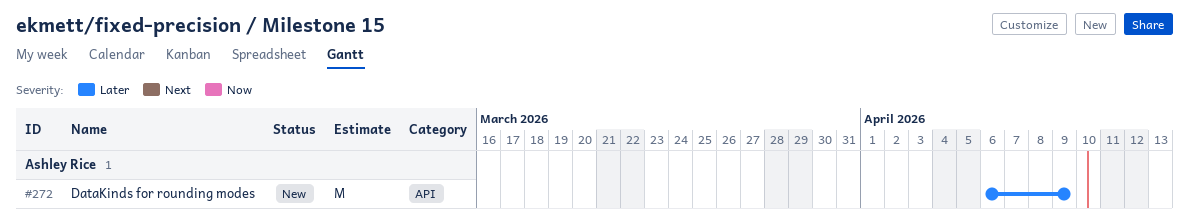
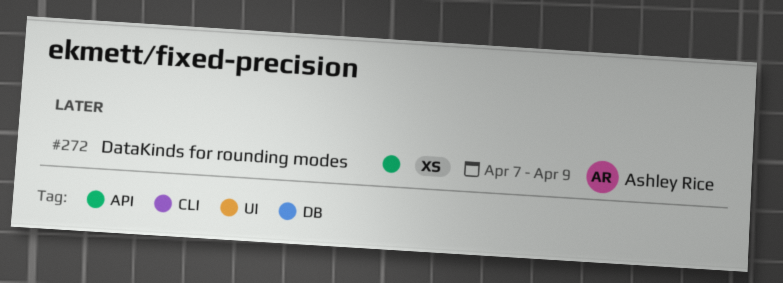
#272, estimate: M -> XS
#272, start: Apr 6 -> Apr 7

